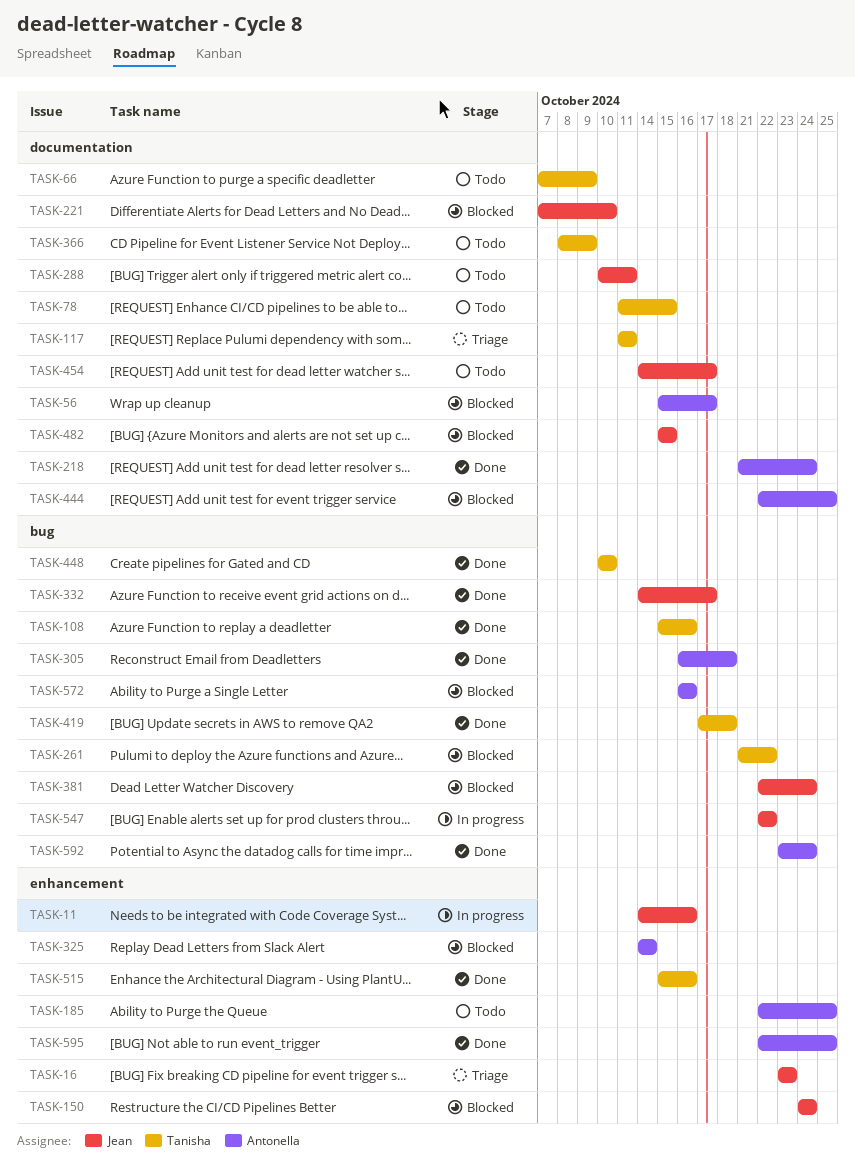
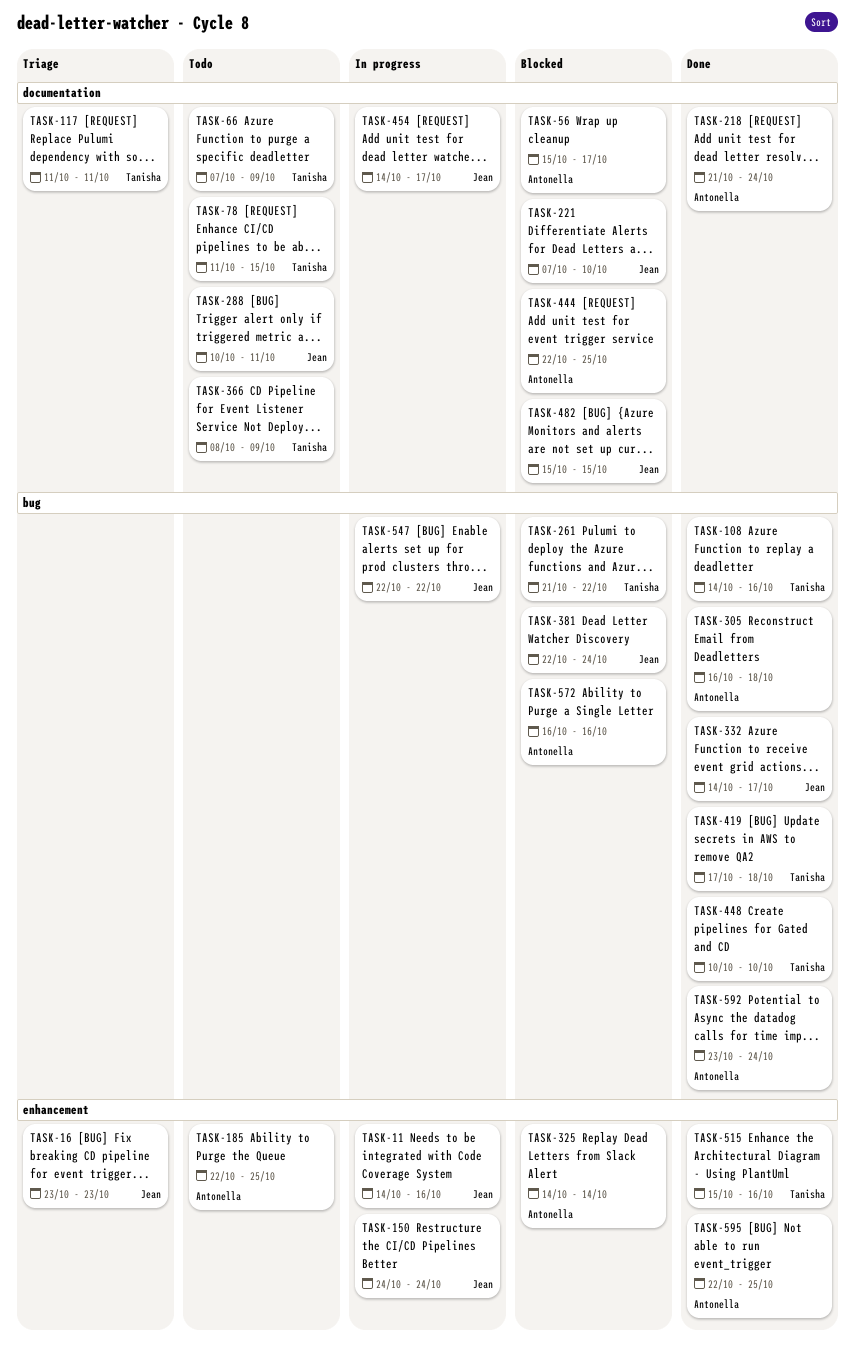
TASK-108, start: Oct 15 -> Oct 14
TASK-150, status: Blocked -> In progress
TASK-454, status: Todo -> In progress

